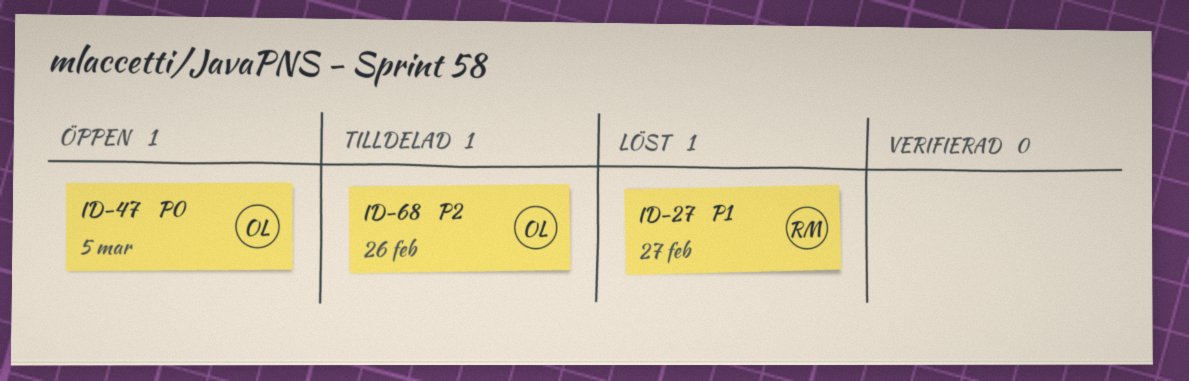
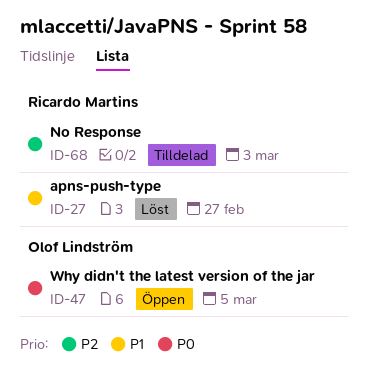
ID-68, owner: Olof Lindström -> Ricardo Martins
ID-68, due: Feb 26 -> Mar 3

